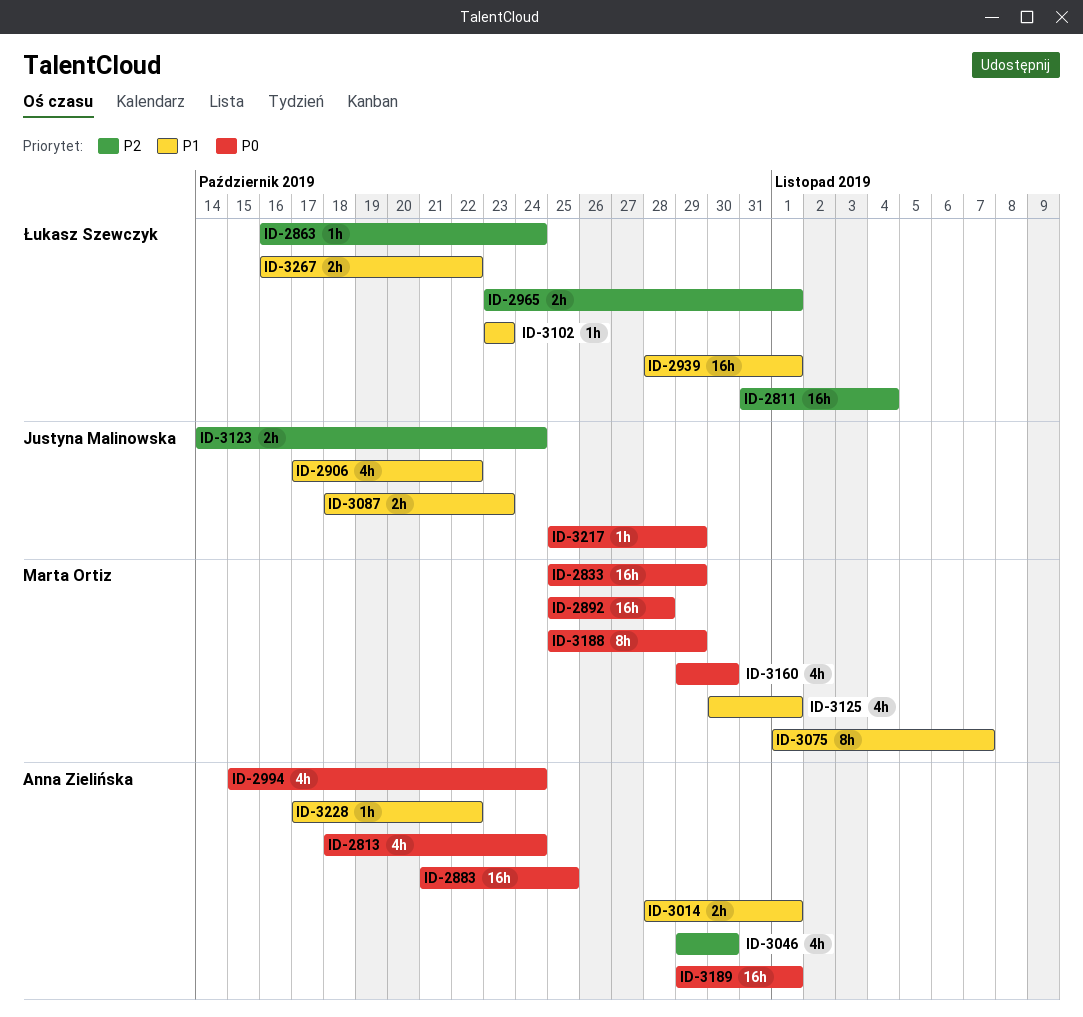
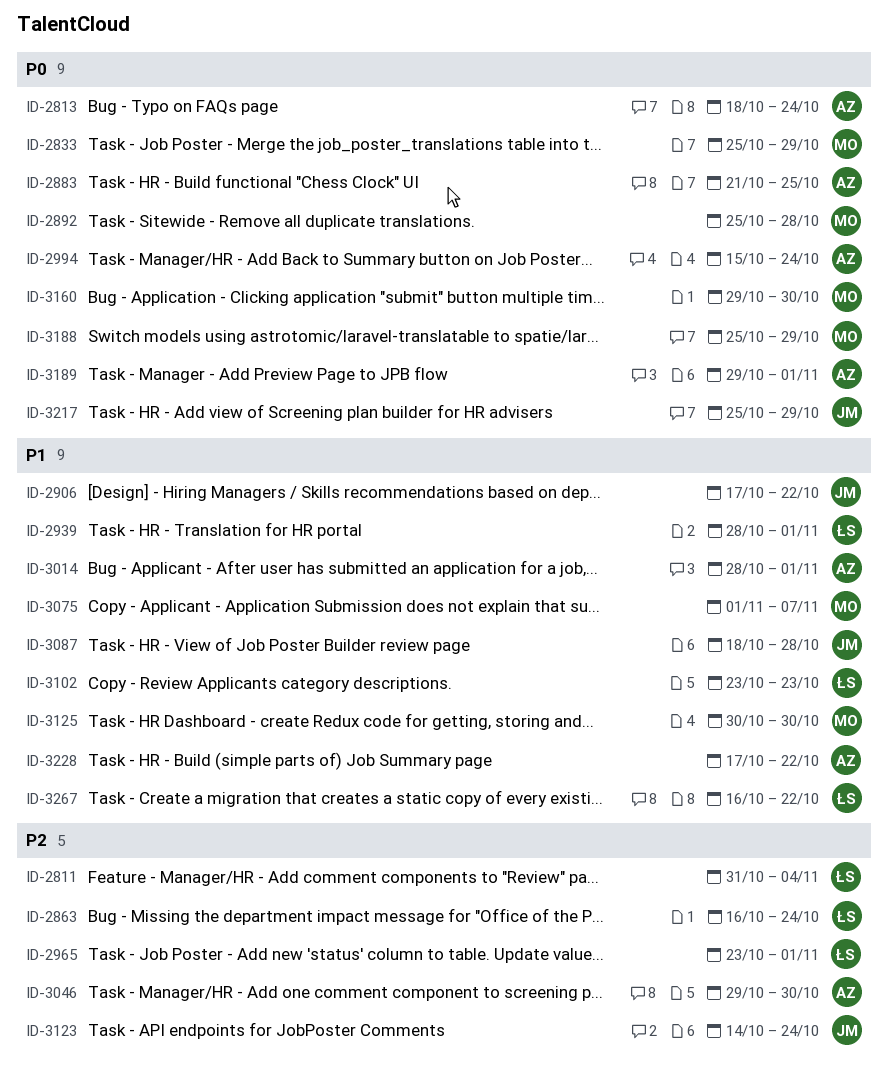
ID-3087, due: Oct 23 -> Oct 28
ID-3125, due: Nov 1 -> Oct 30

